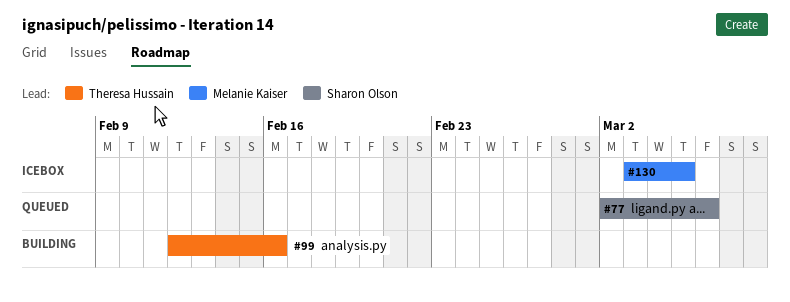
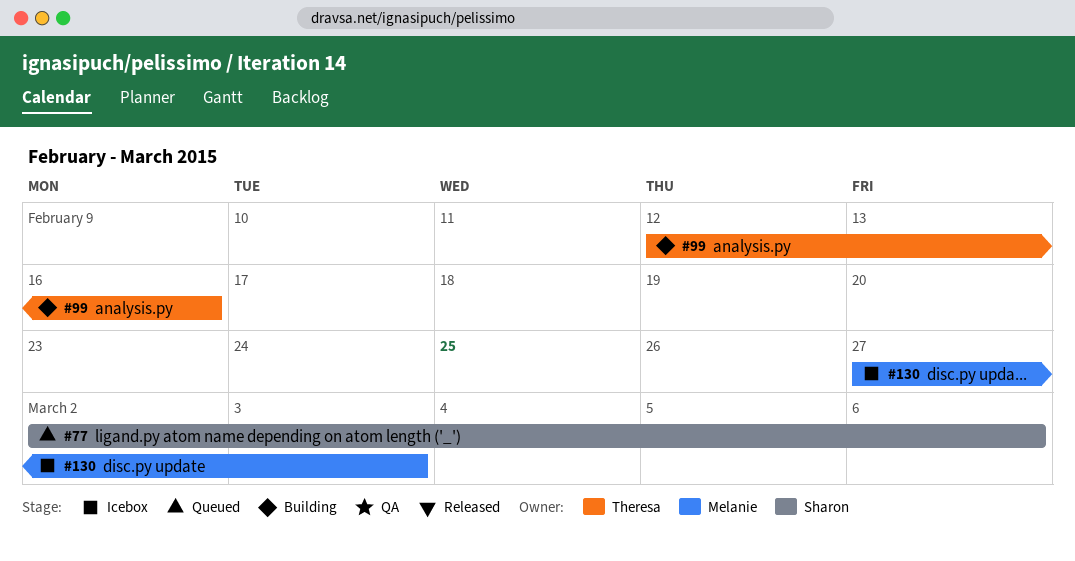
#130, start: Mar 3 -> Feb 27
#130, due: Mar 5 -> Mar 3

